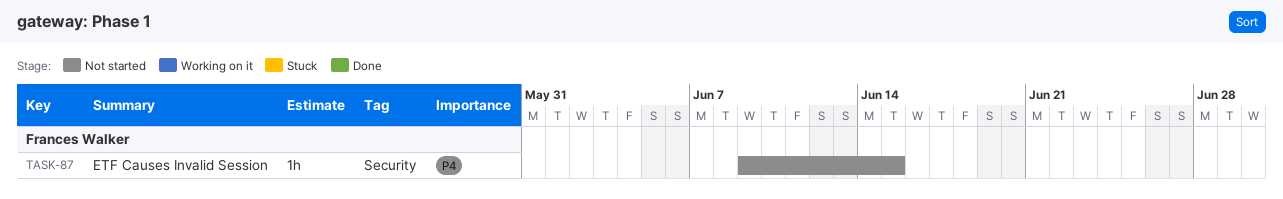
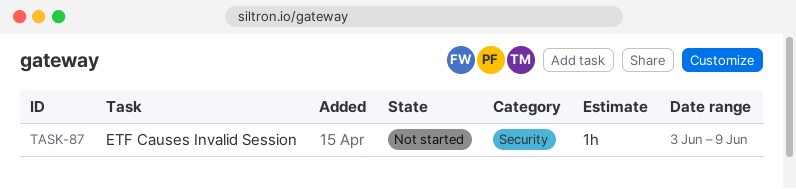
TASK-87, start: Jun 9 -> Jun 3
TASK-87, due: Jun 15 -> Jun 9

